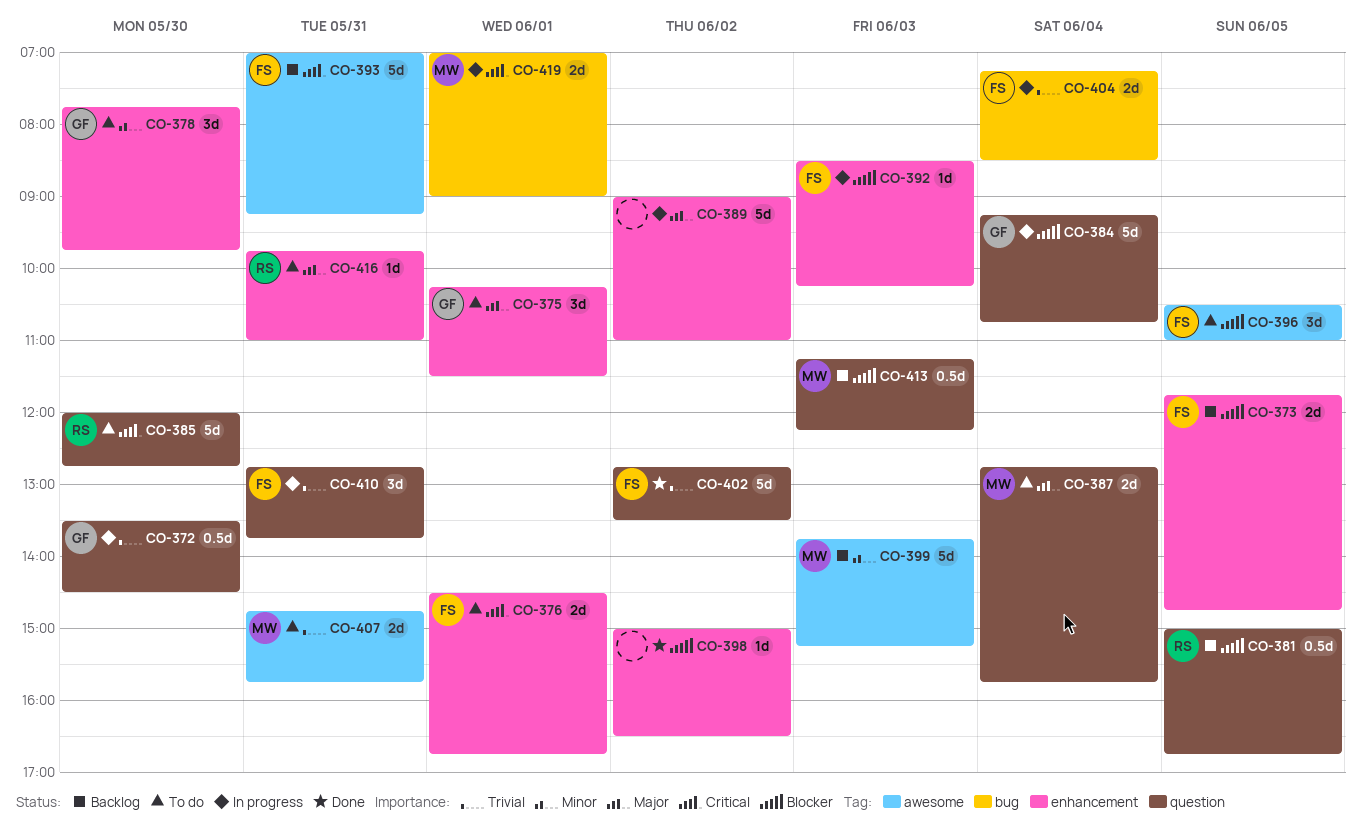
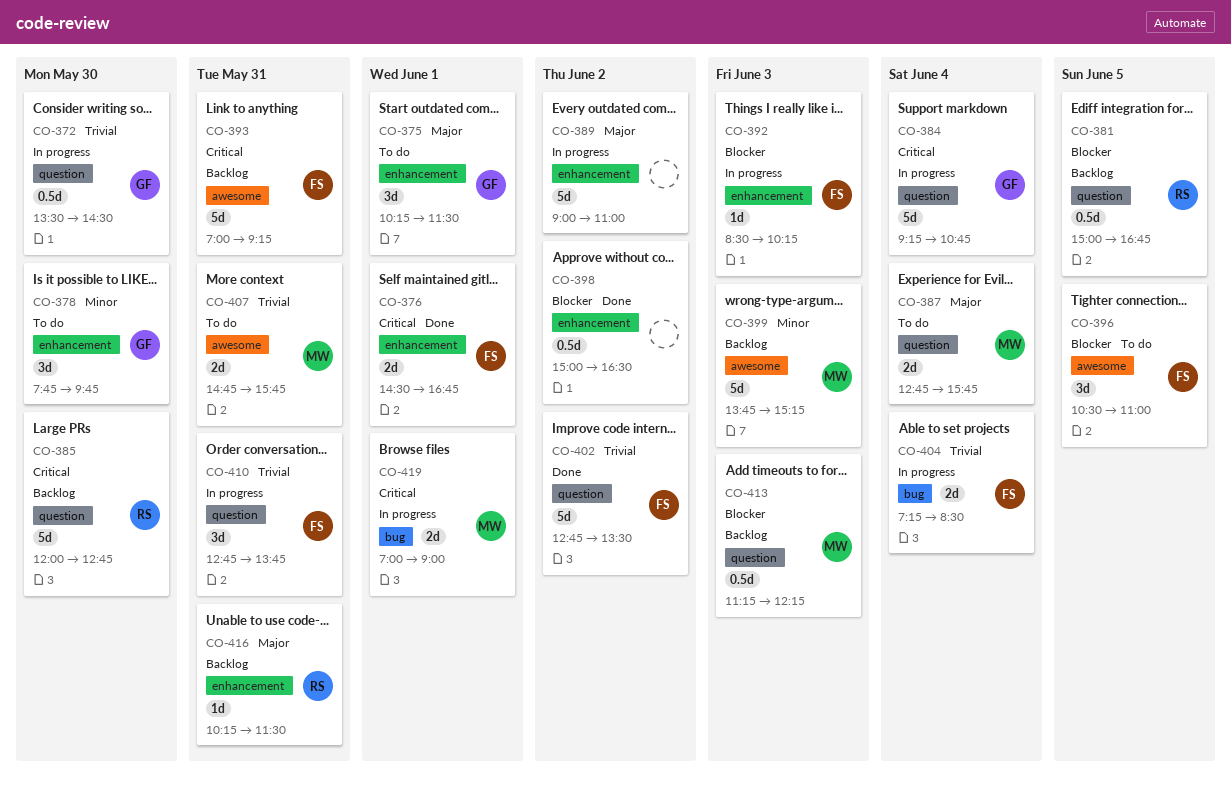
CO-373: present -> none
CO-376, status: To do -> Done
CO-384, priority: Blocker -> Critical
CO-385, status: To do -> Backlog
CO-398, estimate: 1d -> 0.5d
CO-416, status: To do -> Backlog
CO-416, begins: 09:45 -> 10:15
CO-416, ends: 11:00 -> 11:30

